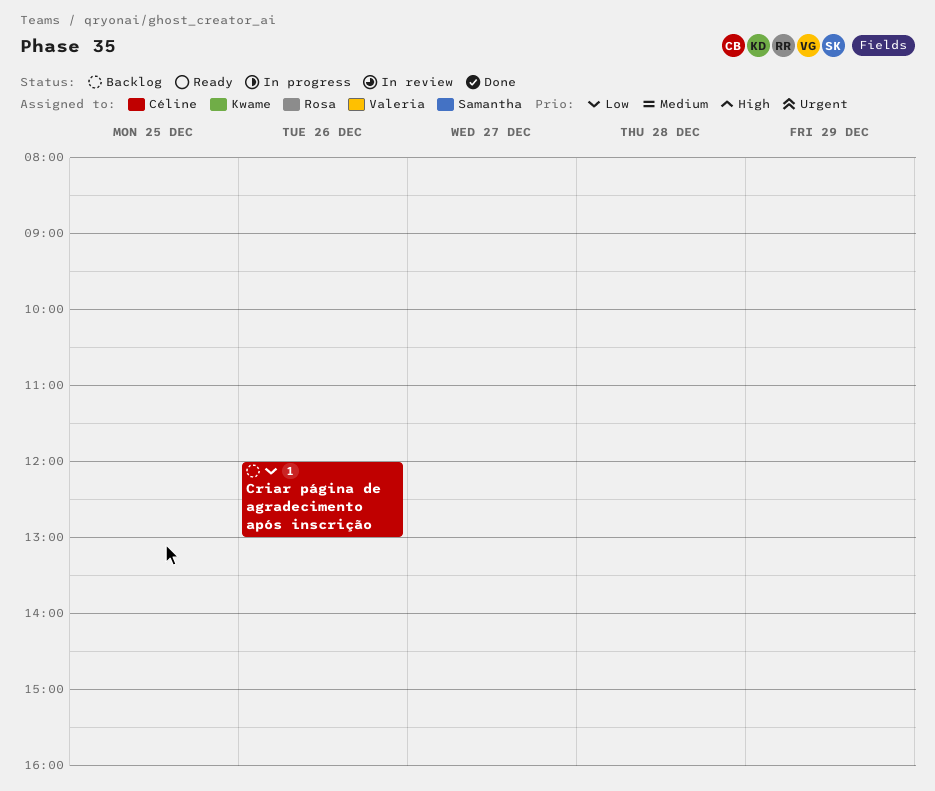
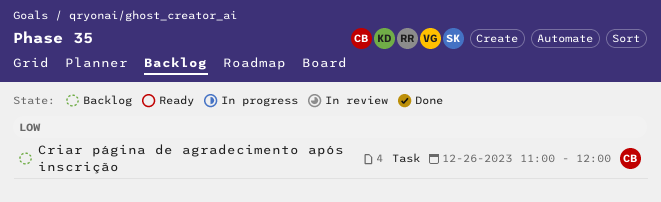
Criar página de agradecimento após inscrição, begins: 12:00 -> 11:00
Criar página de agradecimento após inscrição, ends: 13:00 -> 12:00

